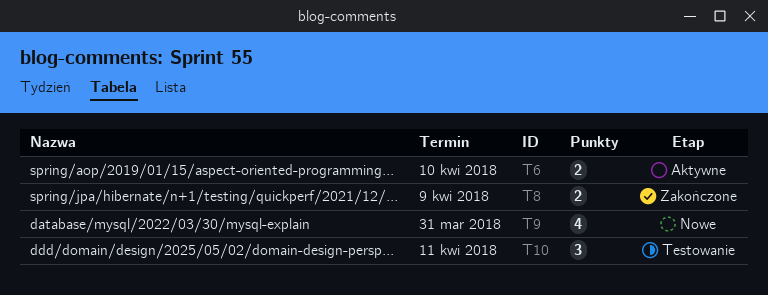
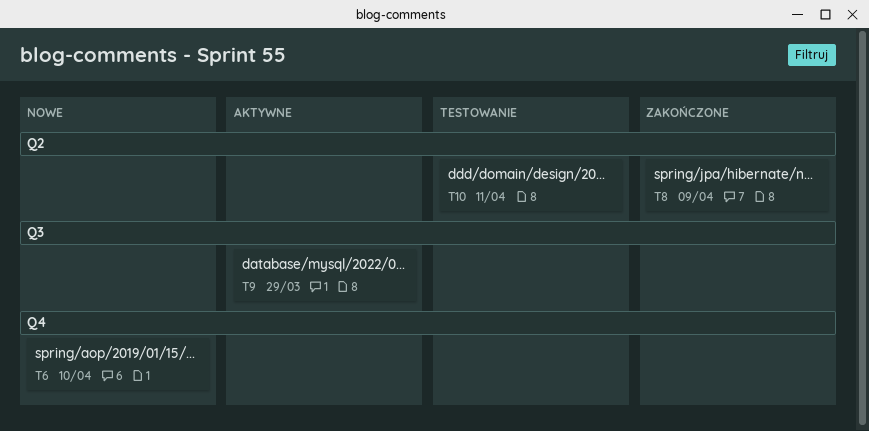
T6, status: Aktywne -> Nowe
T9, status: Nowe -> Aktywne
T9, due: Mar 31 -> Mar 29

